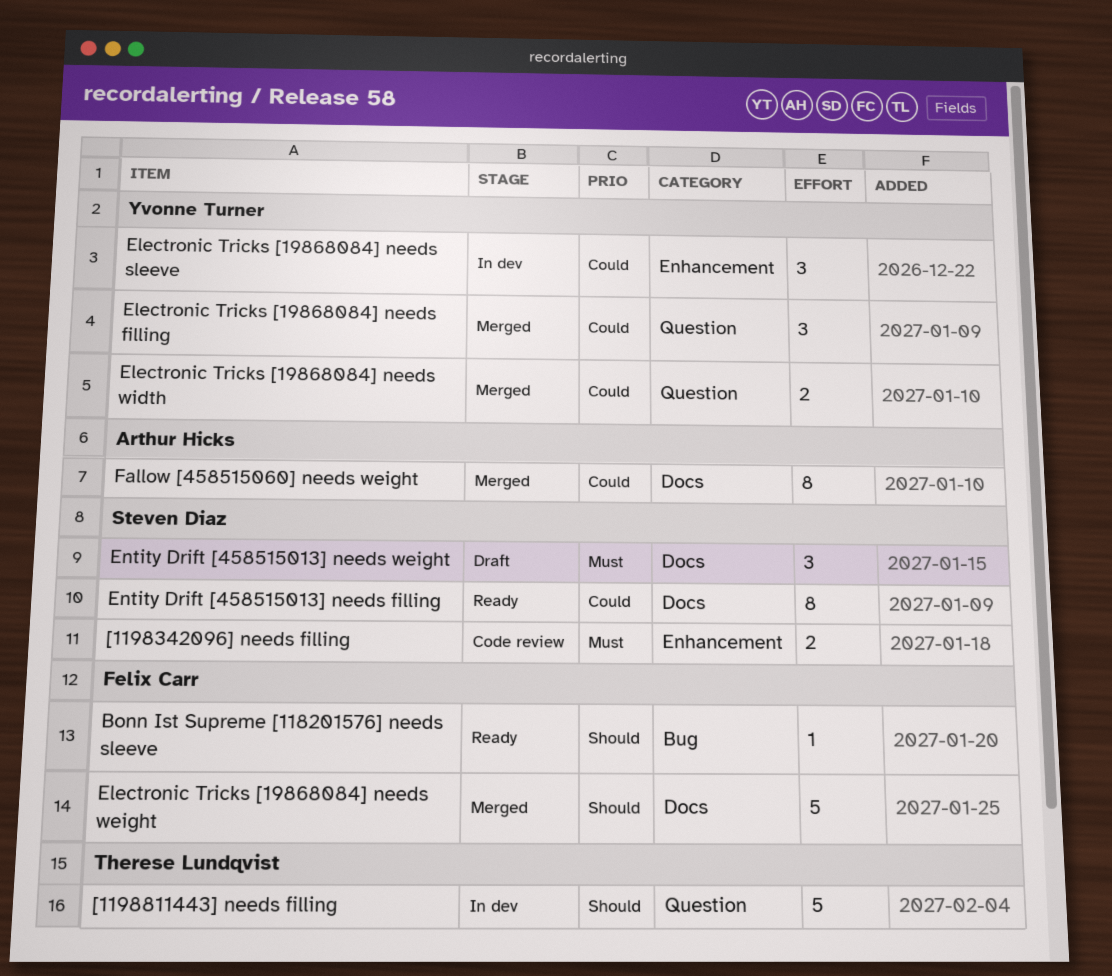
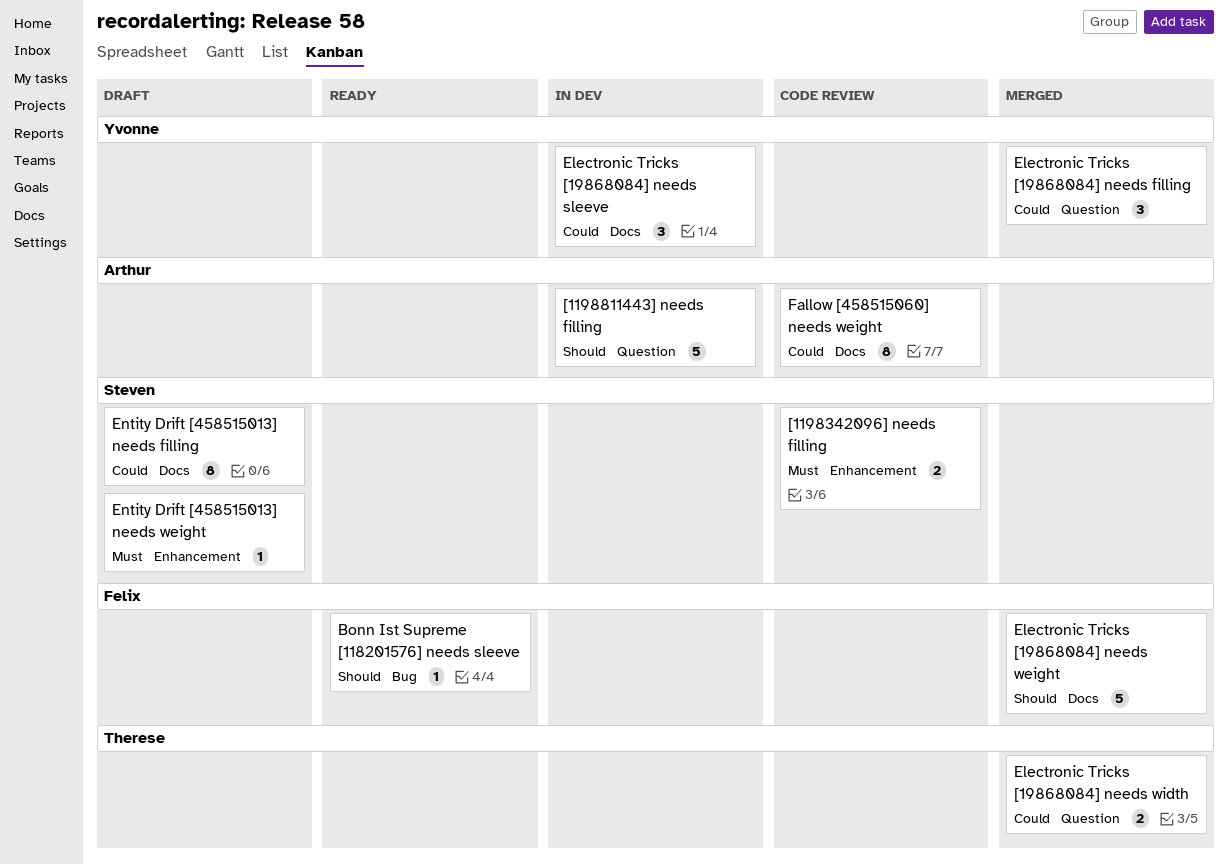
[1198811443] needs filling, owner: Therese Lundqvist -> Arthur Hicks
Electronic Tricks [19868084] needs sleeve, label: Enhancement -> Docs
Electronic Tricks [19868084] needs width, owner: Yvonne Turner -> Therese Lundqvist
Entity Drift [458515013] needs filling, status: Ready -> Draft
Entity Drift [458515013] needs weight, label: Docs -> Enhancement
Entity Drift [458515013] needs weight, estimate: 3 -> 1
Fallow [458515060] needs weight, status: Merged -> Code review

